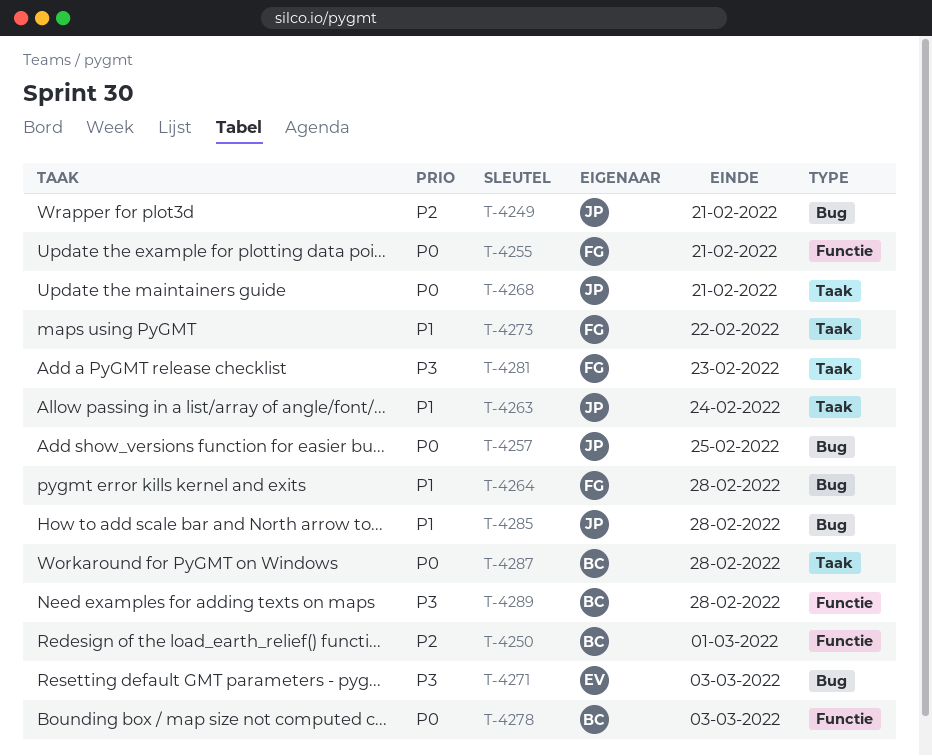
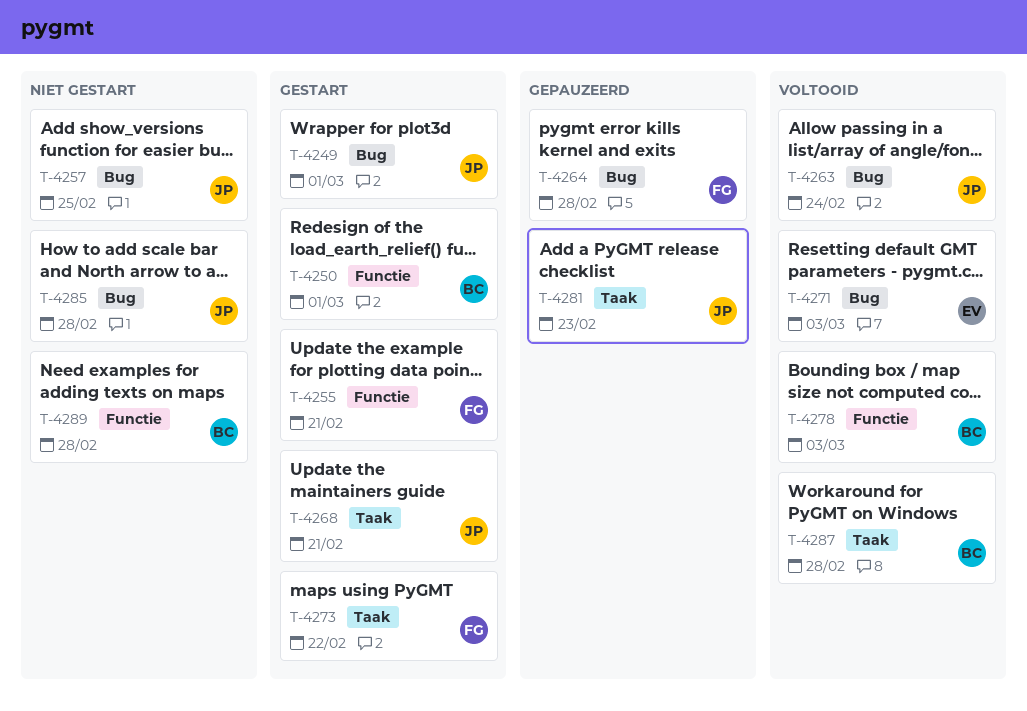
T-4249, due: Feb 21 -> Mar 1
T-4263, label: Taak -> Bug
T-4281, owner: FG -> JP

